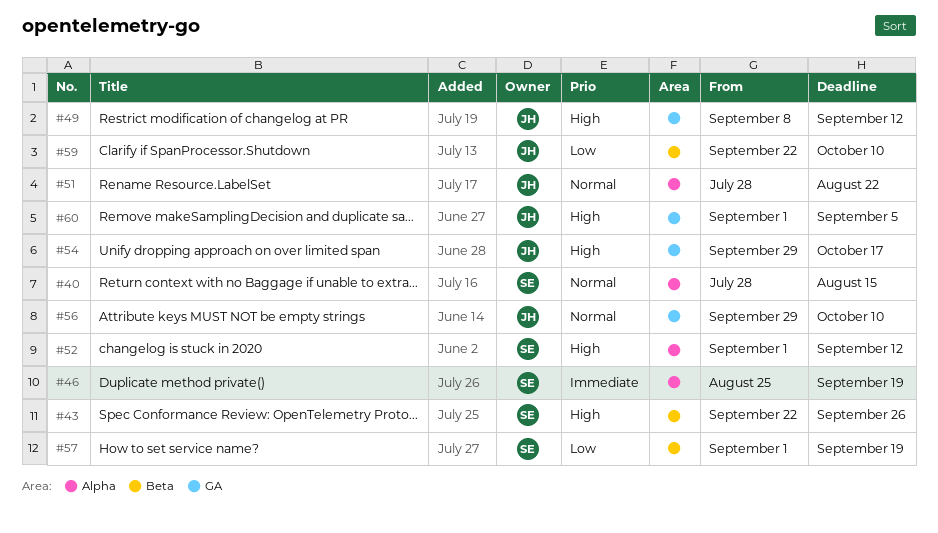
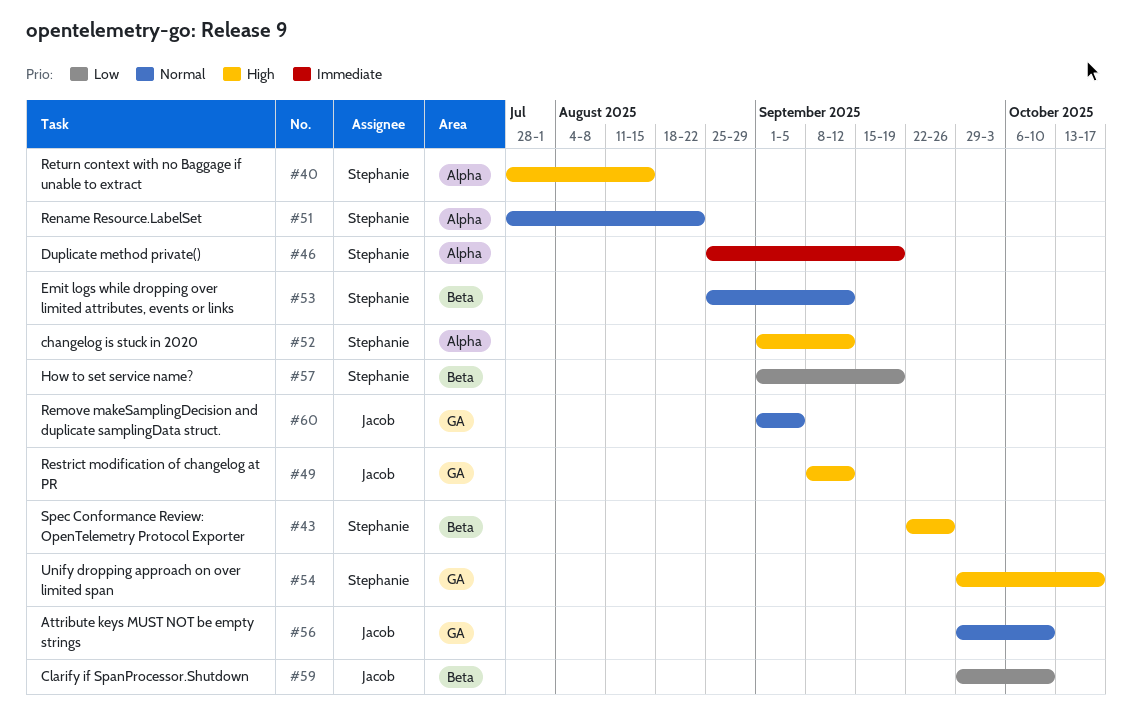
#40, priority: Normal -> High
#51, owner: Jacob -> Stephanie
#53: none -> present
#54, owner: Jacob -> Stephanie
#59, start: Sep 22 -> Sep 29
#60, priority: High -> Normal

